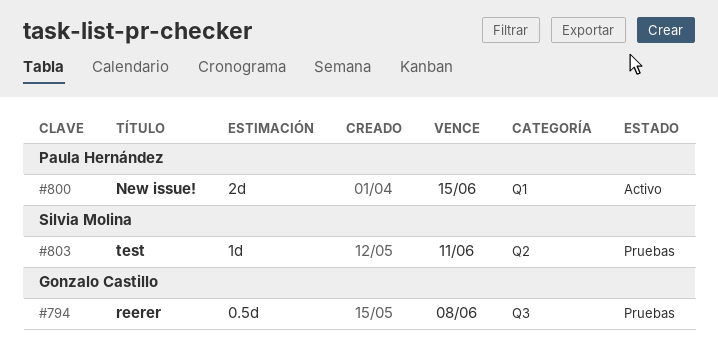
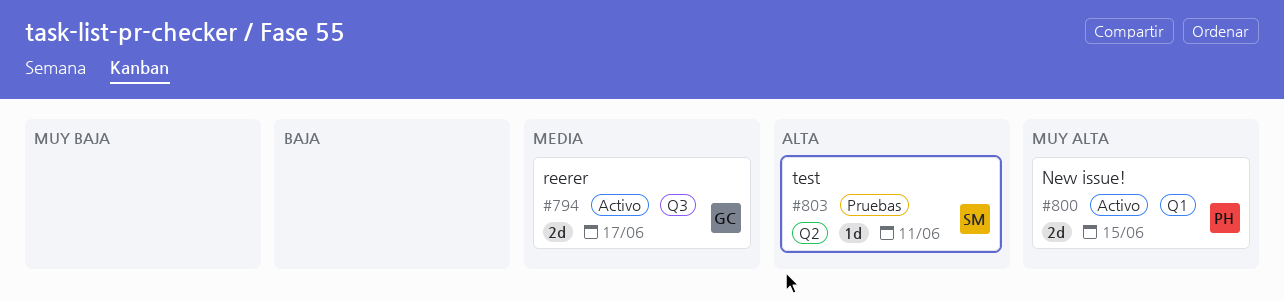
#794, status: Pruebas -> Activo
#794, estimate: 0.5d -> 2d
#794, due: Jun 8 -> Jun 17

